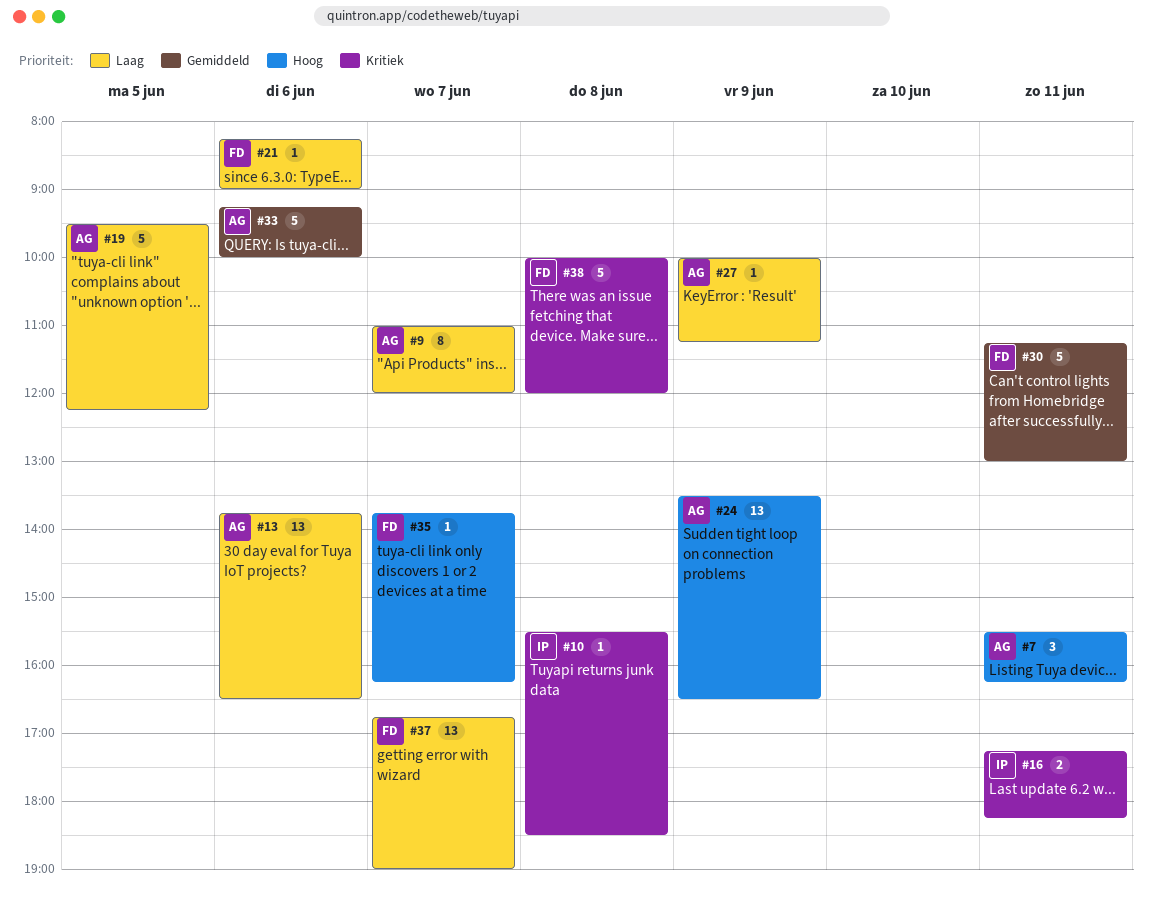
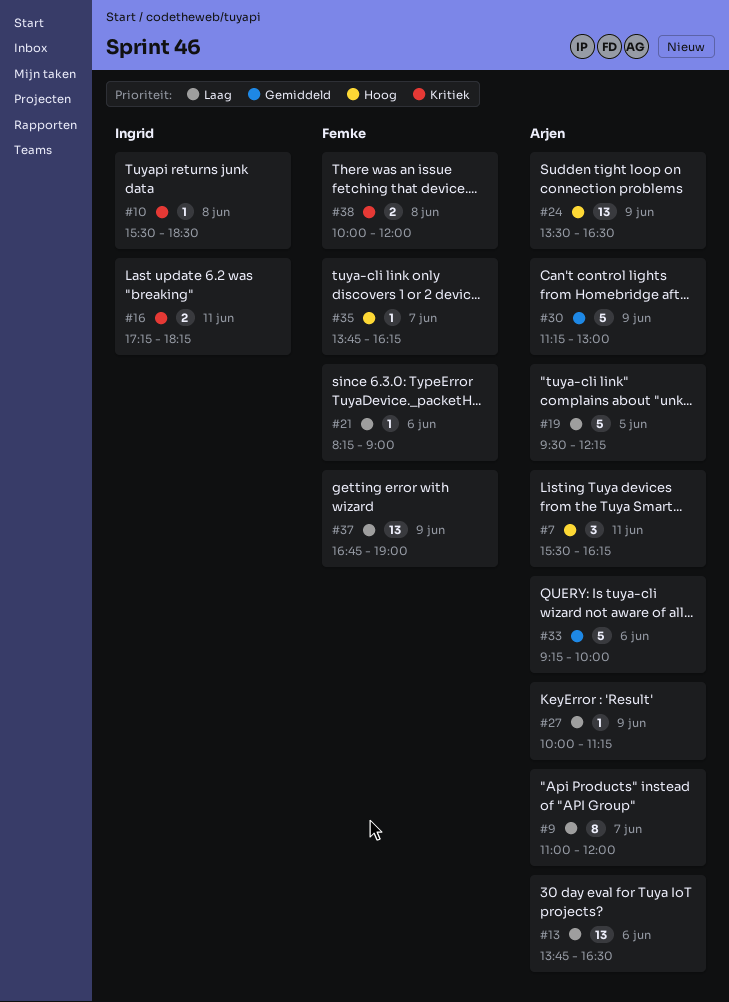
#30, owner: Femke -> Arjen
#30, day: Jun 11 -> Jun 9
#37, day: Jun 7 -> Jun 9
#38, estimate: 5 -> 2

